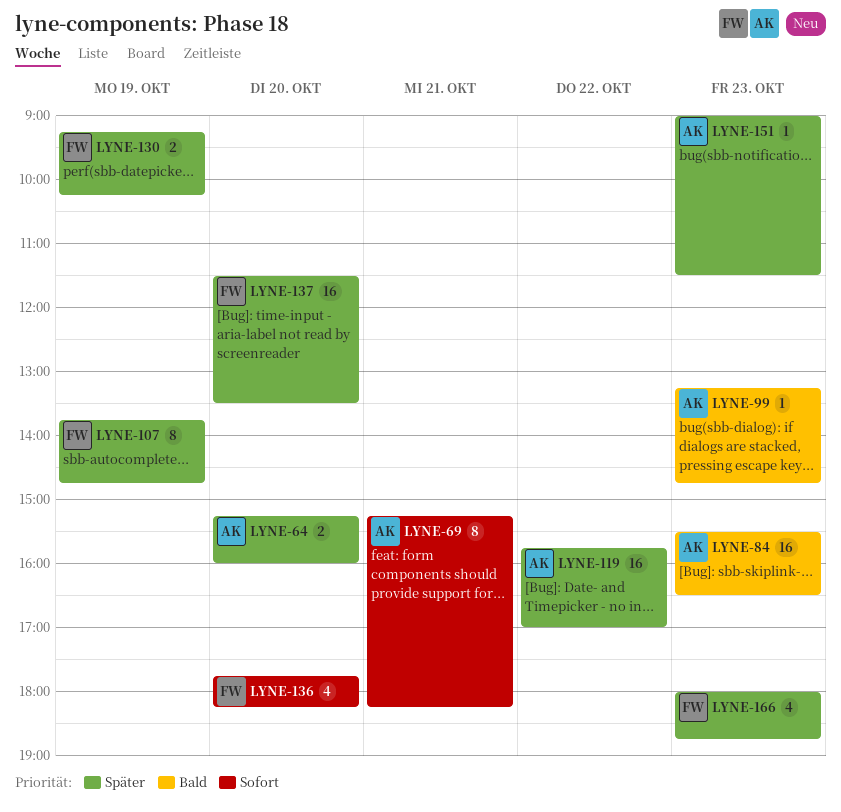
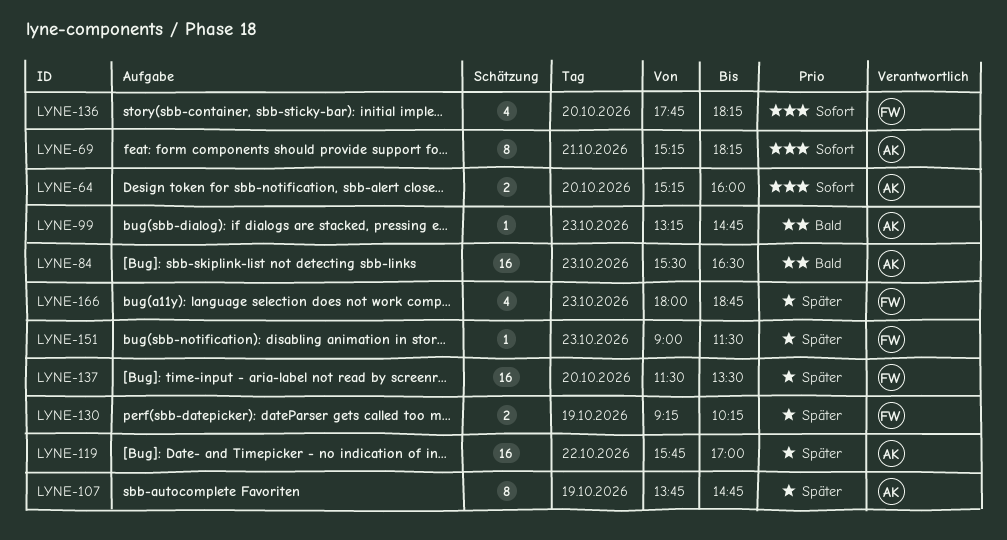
LYNE-64, priority: Später -> Sofort
LYNE-107, owner: FW -> AK
LYNE-151, owner: AK -> FW

